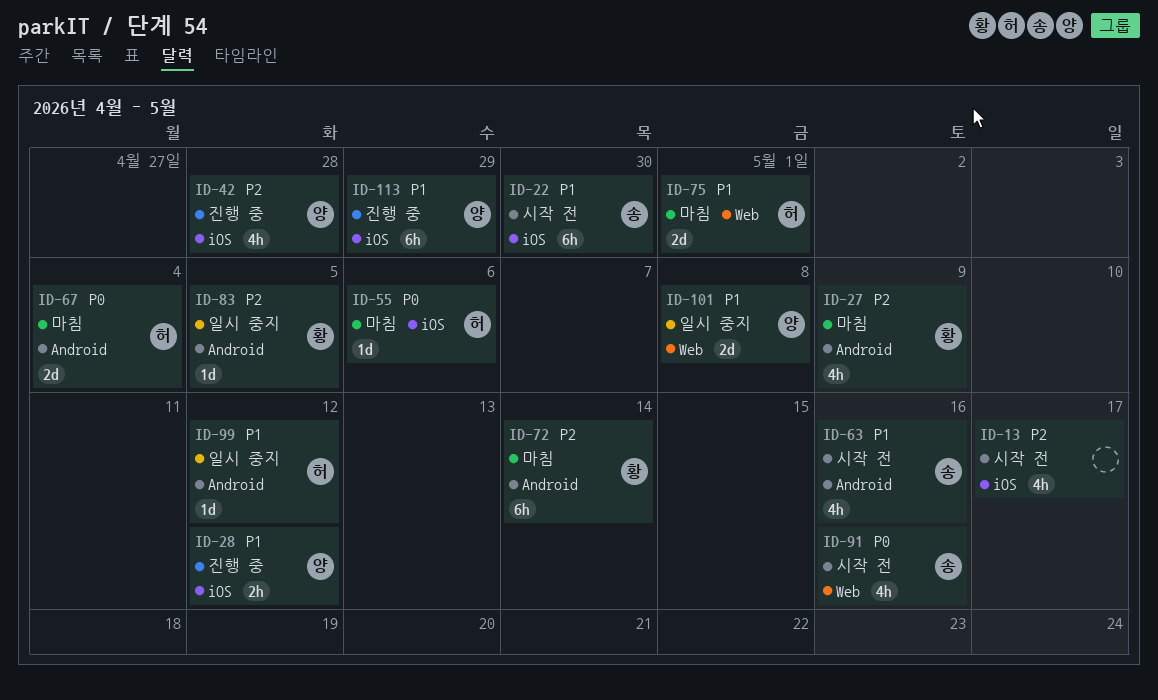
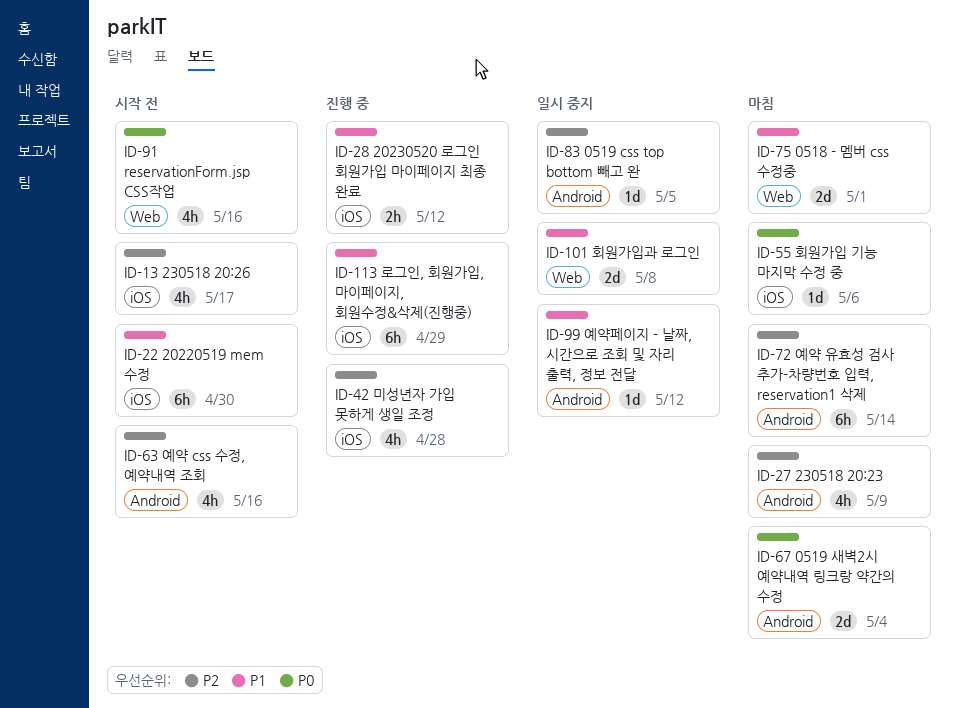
ID-63, priority: P1 -> P2

